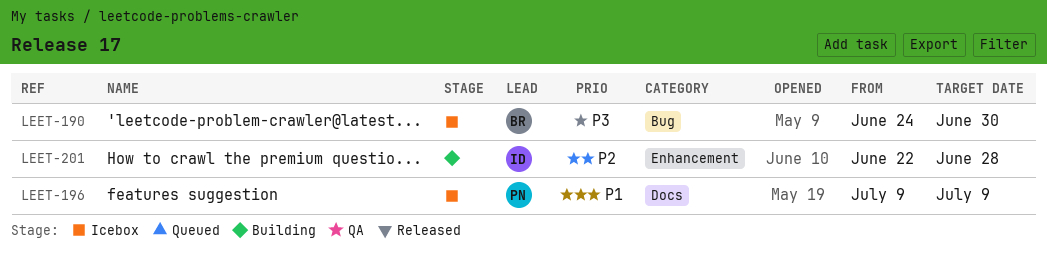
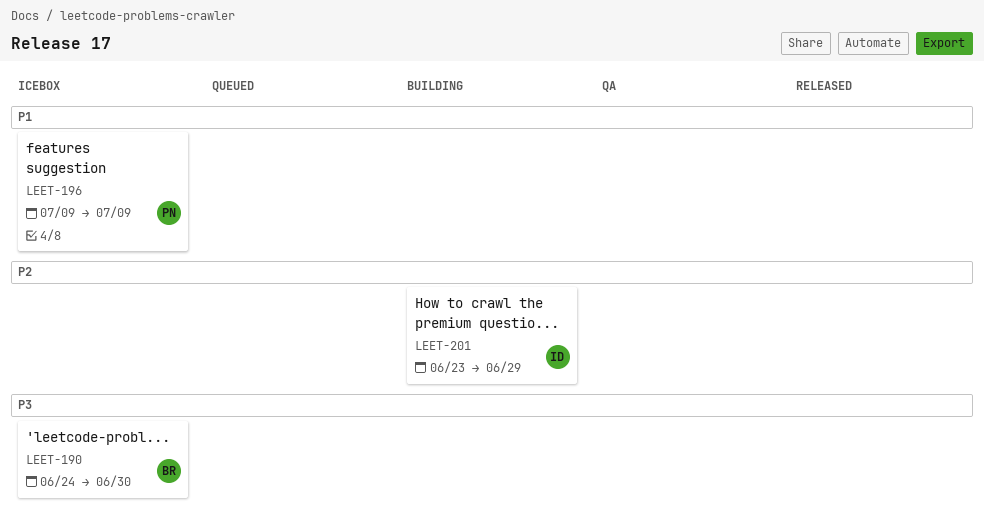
LEET-201, start: Jun 22 -> Jun 23
LEET-201, due: Jun 28 -> Jun 29

